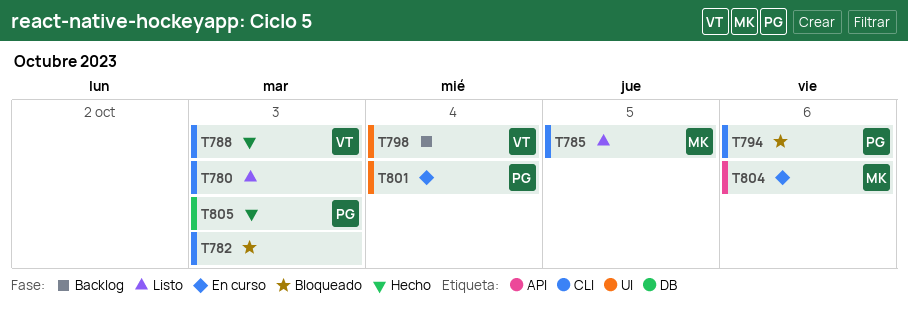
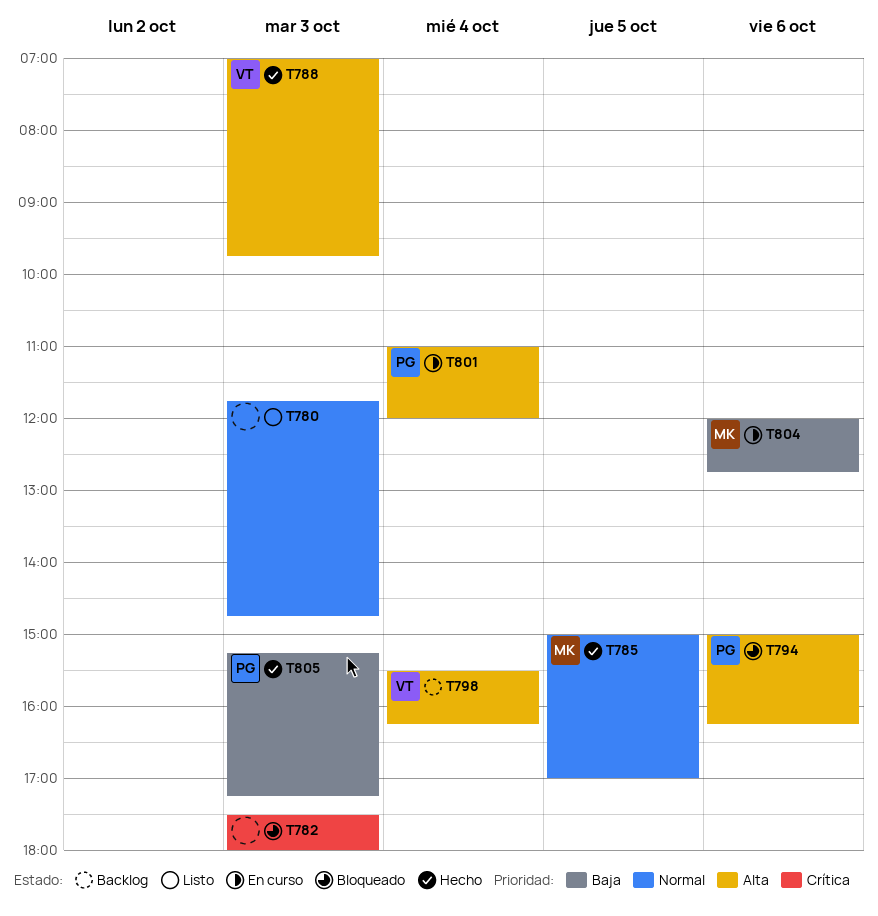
T785, status: Listo -> Hecho

